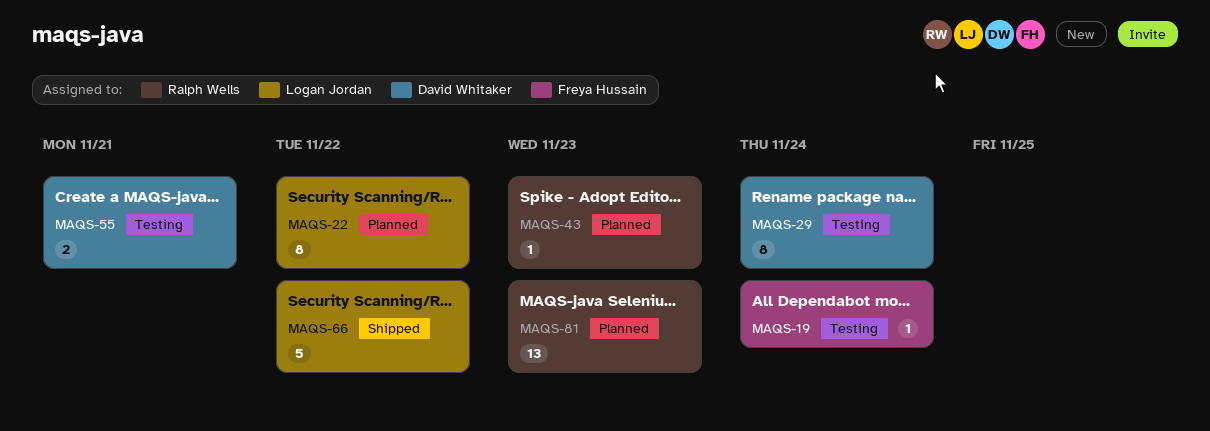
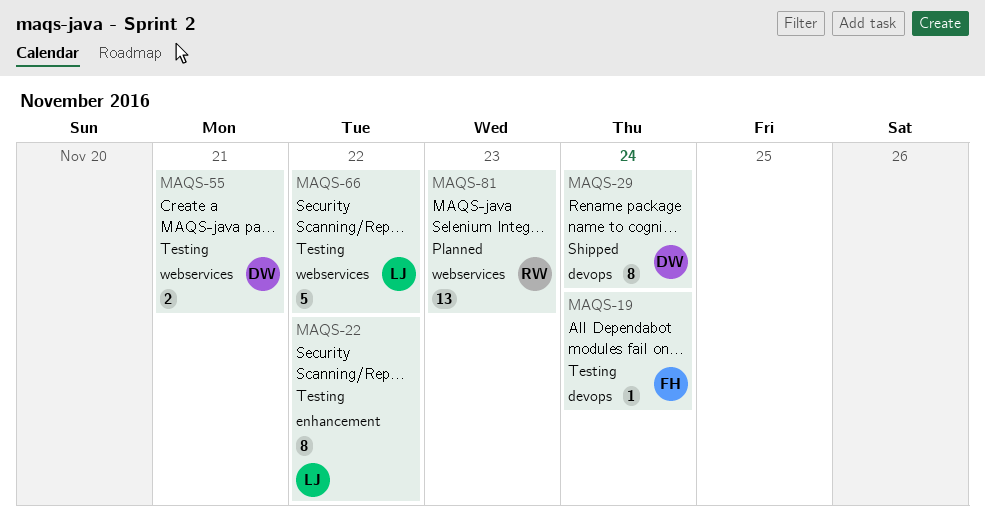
MAQS-22, status: Planned -> Testing
MAQS-29, status: Testing -> Shipped
MAQS-43: present -> none
MAQS-66, status: Shipped -> Testing

